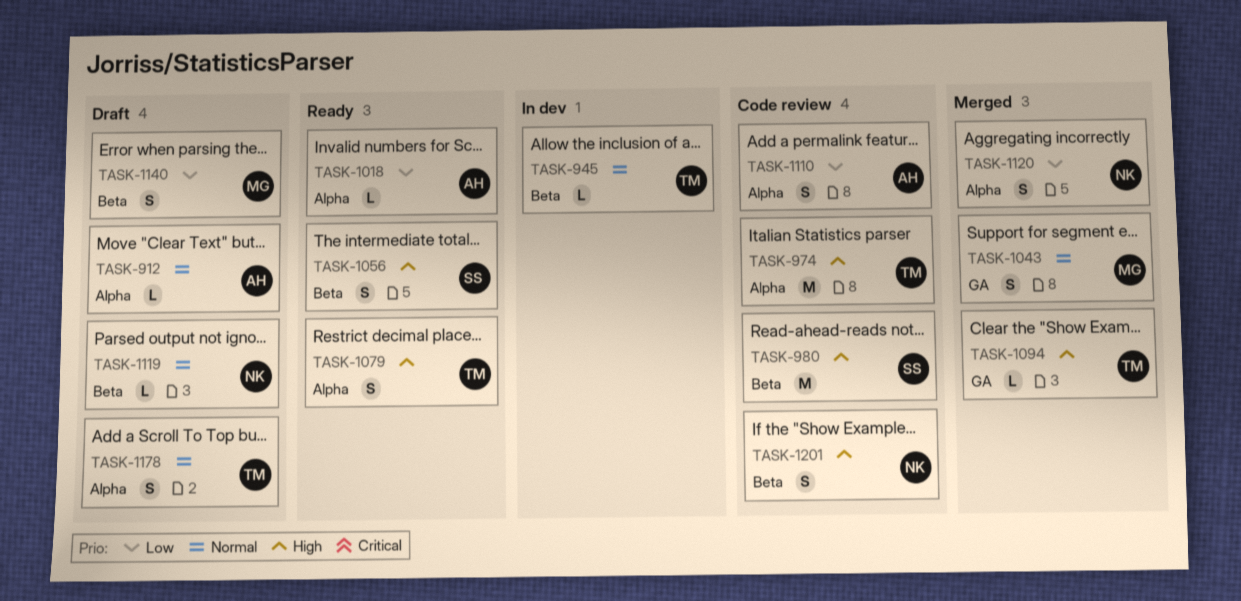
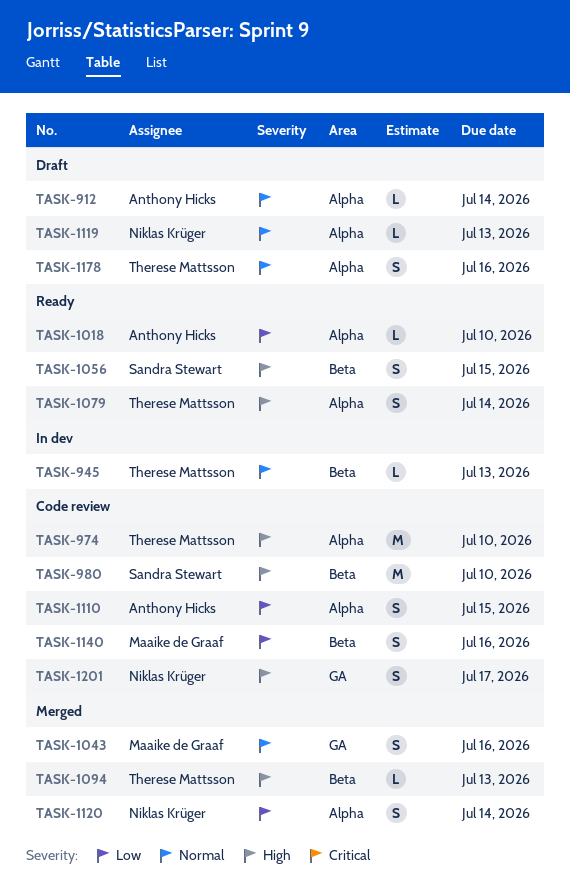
TASK-1094, label: GA -> Beta
TASK-1119, label: Beta -> Alpha
TASK-1140, status: Draft -> Code review
TASK-1201, label: Beta -> GA

